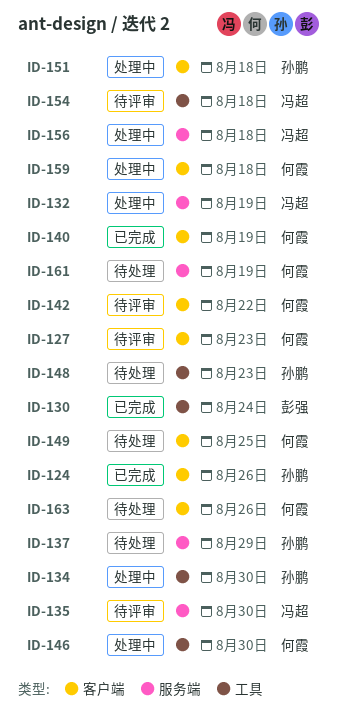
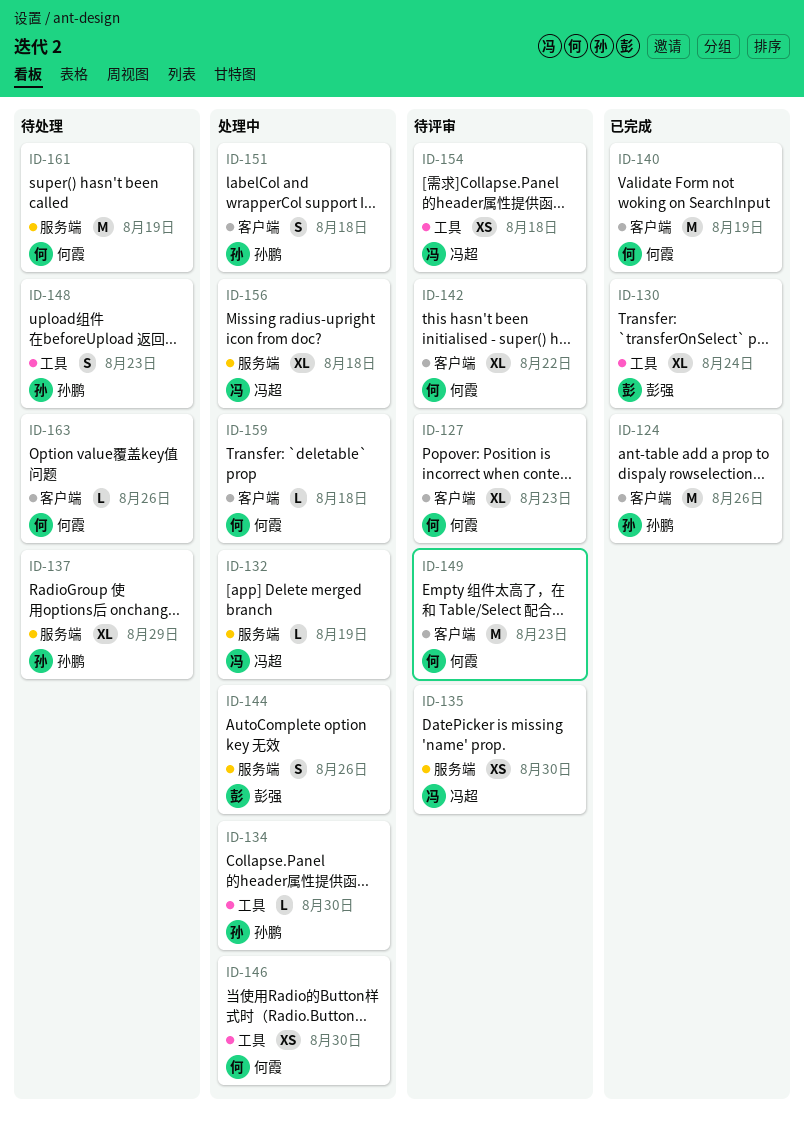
ID-144: none -> present
ID-149, status: 待处理 -> 待评审
ID-149, due: Aug 25 -> Aug 23

